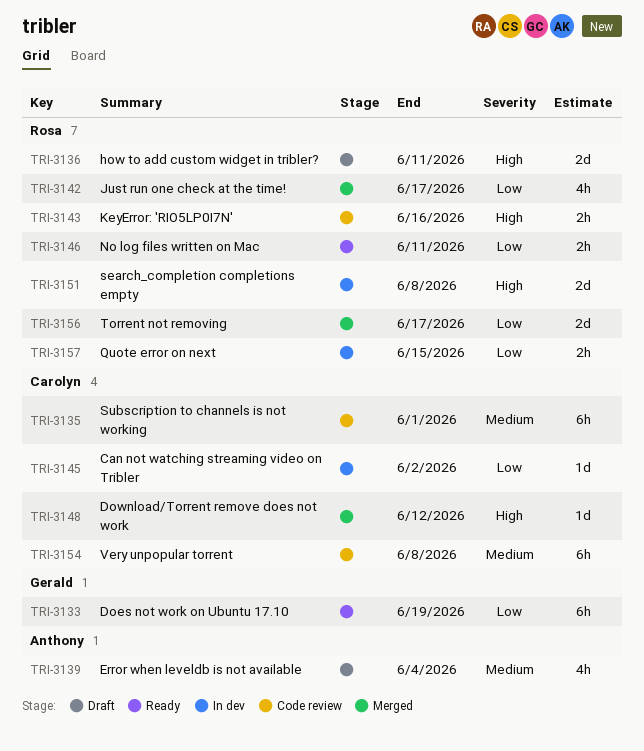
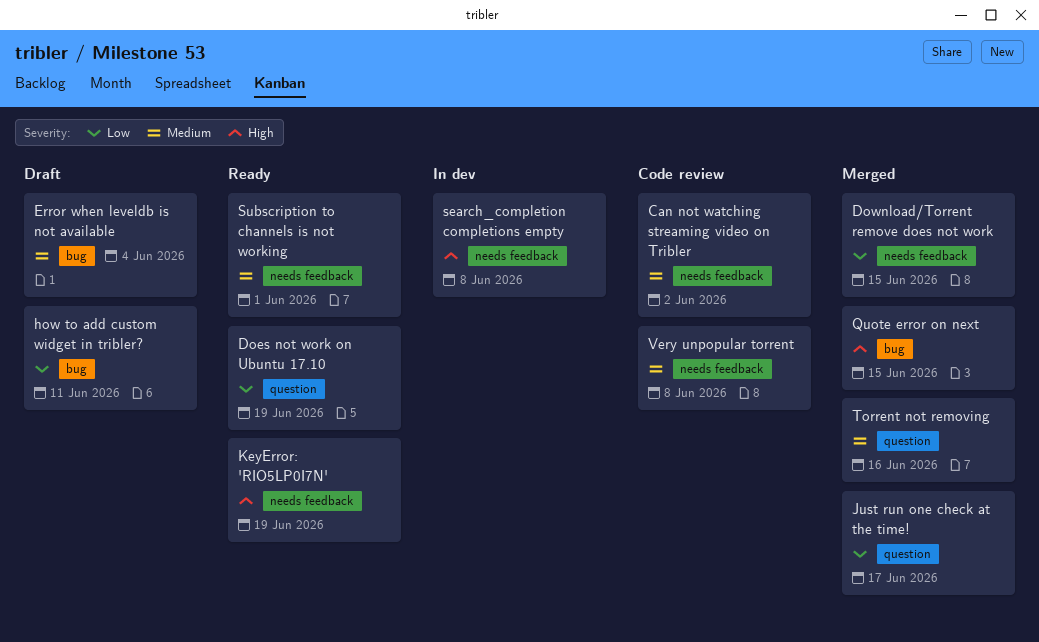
Can not watching streaming video on Tribler, status: In dev -> Code review
Can not watching streaming video on Tribler, priority: Low -> Medium
Download/Torrent remove does not work, priority: High -> Low
Download/Torrent remove does not work, due: Jun 12 -> Jun 15
how to add custom widget in tribler?, priority: High -> Low
KeyError: 'RIO5LP0I7N', status: Code review -> Ready
KeyError: 'RIO5LP0I7N', due: Jun 16 -> Jun 19
No log files written on Mac: present -> none
Quote error on next, status: In dev -> Merged
Quote error on next, priority: Low -> High
Subscription to channels is not working, status: Code review -> Ready
Torrent not removing, priority: Low -> Medium
Torrent not removing, due: Jun 17 -> Jun 16

